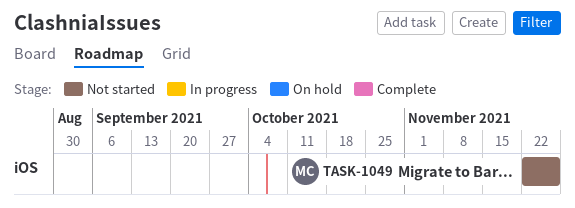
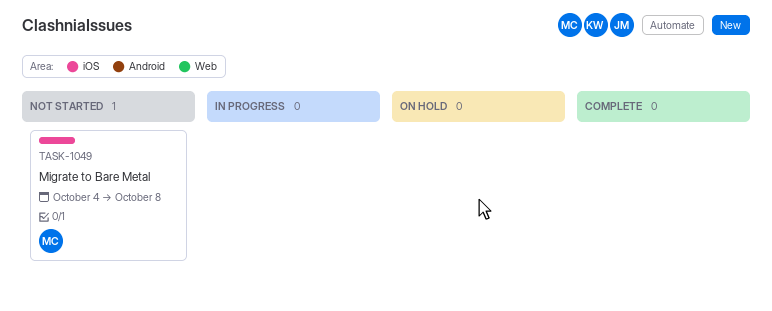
TASK-1049, start: Nov 22 -> Oct 4
TASK-1049, due: Nov 26 -> Oct 8

